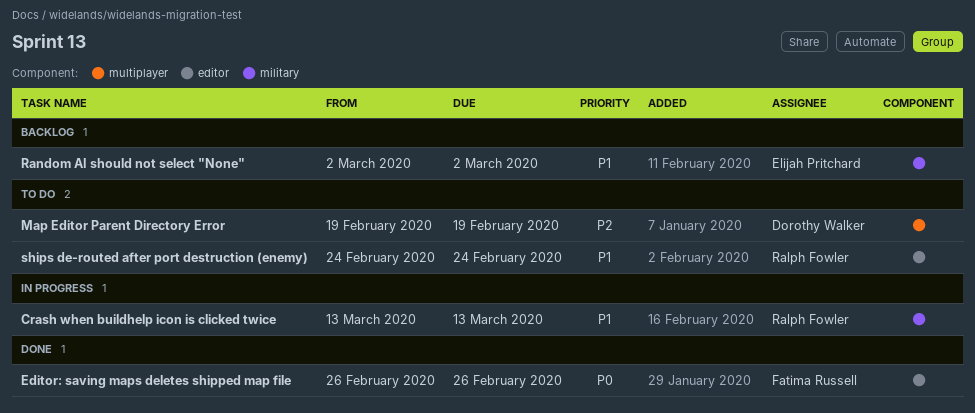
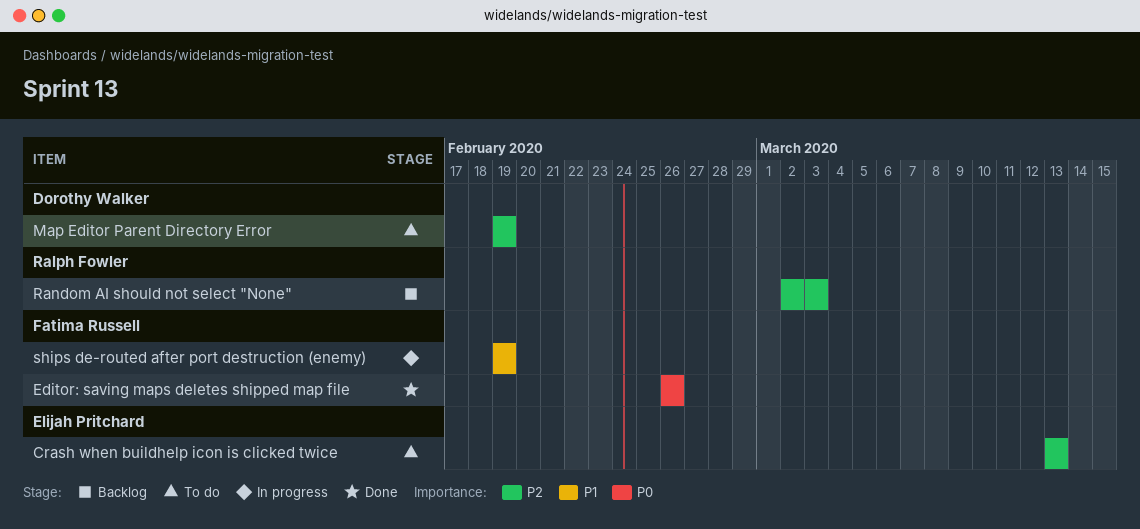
Crash when buildhelp icon is clicked twice, status: In progress -> To do
Crash when buildhelp icon is clicked twice, owner: Ralph Fowler -> Elijah Pritchard
Crash when buildhelp icon is clicked twice, priority: P1 -> P2
Random AI should not select "None", owner: Elijah Pritchard -> Ralph Fowler
Random AI should not select "None", priority: P1 -> P2
Random AI should not select "None", due: Mar 2 -> Mar 3
ships de-routed after port destruction (enemy), status: To do -> In progress
ships de-routed after port destruction (enemy), owner: Ralph Fowler -> Fatima Russell
ships de-routed after port destruction (enemy), start: Feb 24 -> Feb 19
ships de-routed after port destruction (enemy), due: Feb 24 -> Feb 19

